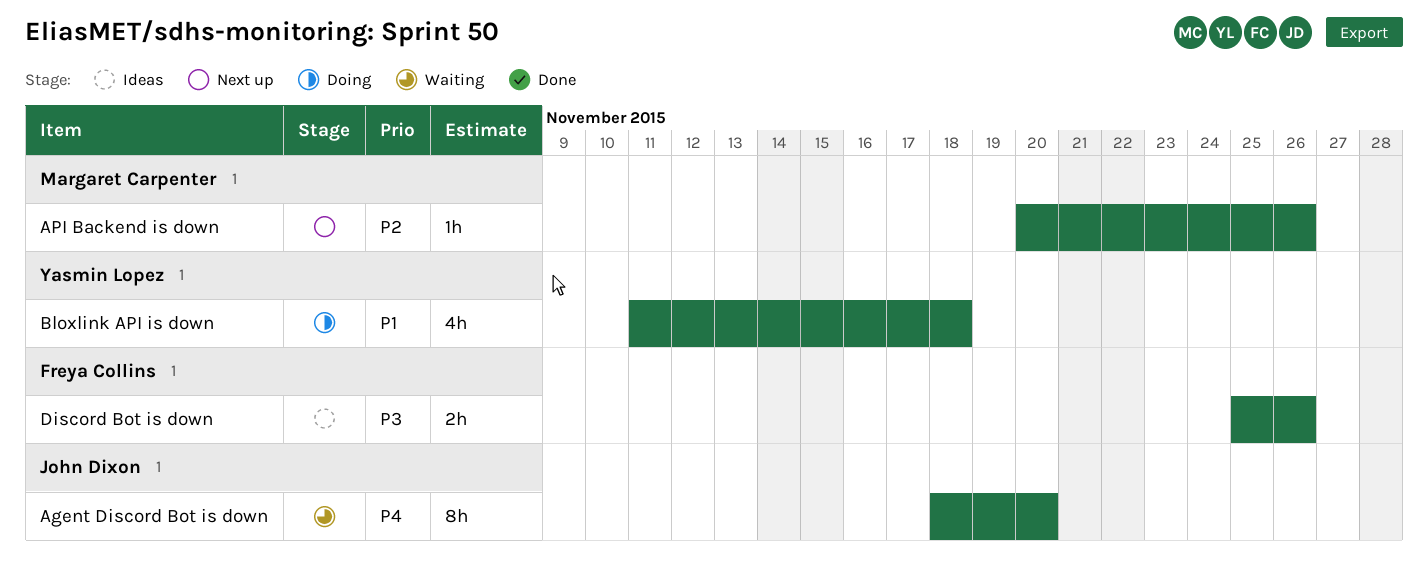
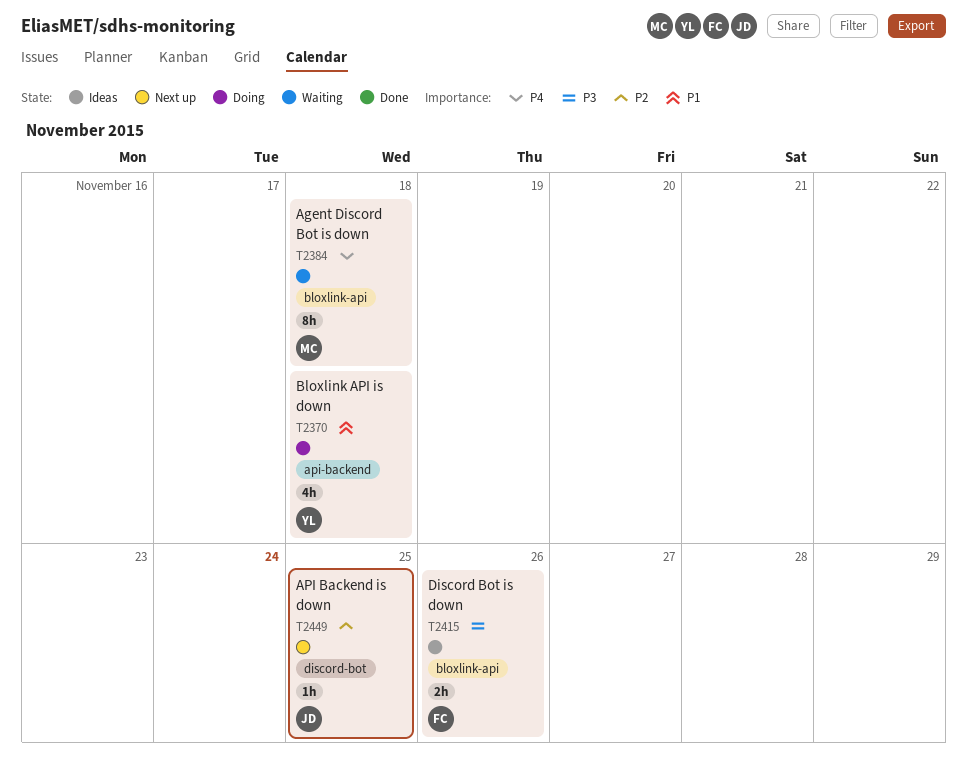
Agent Discord Bot is down, owner: John Dixon -> Margaret Carpenter
Agent Discord Bot is down, due: Nov 20 -> Nov 18
API Backend is down, owner: Margaret Carpenter -> John Dixon
API Backend is down, due: Nov 26 -> Nov 25

